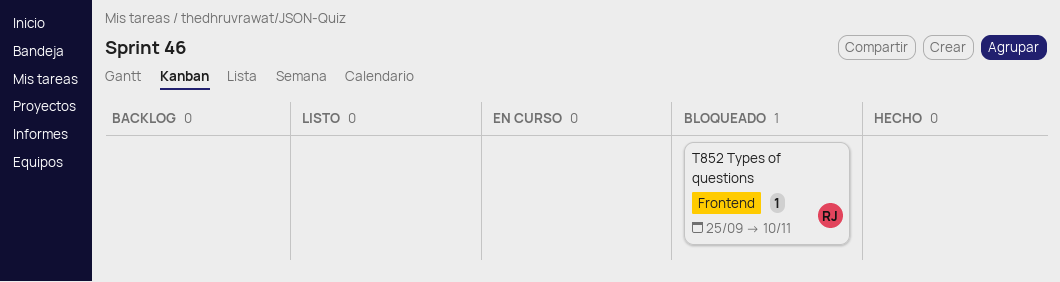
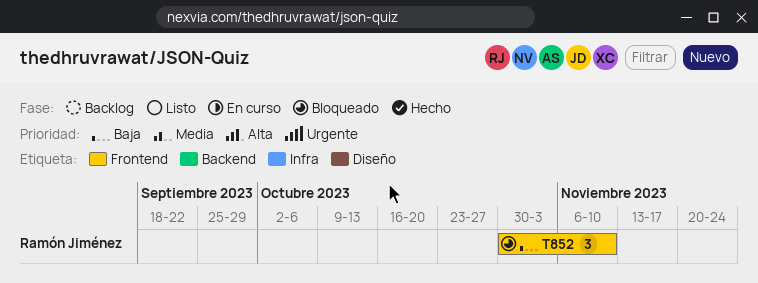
T852, estimate: 1 -> 3
T852, start: Sep 25 -> Oct 30

